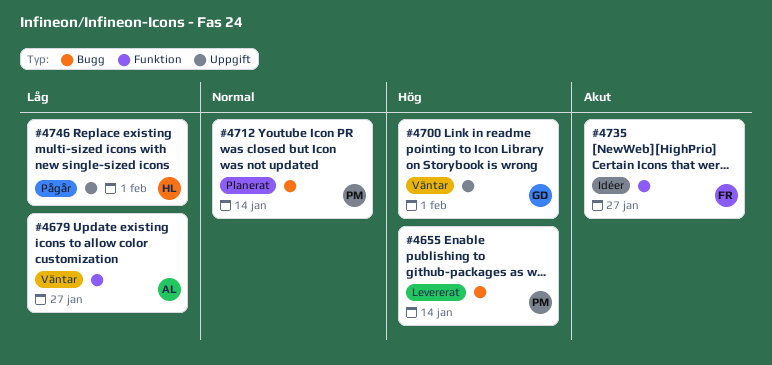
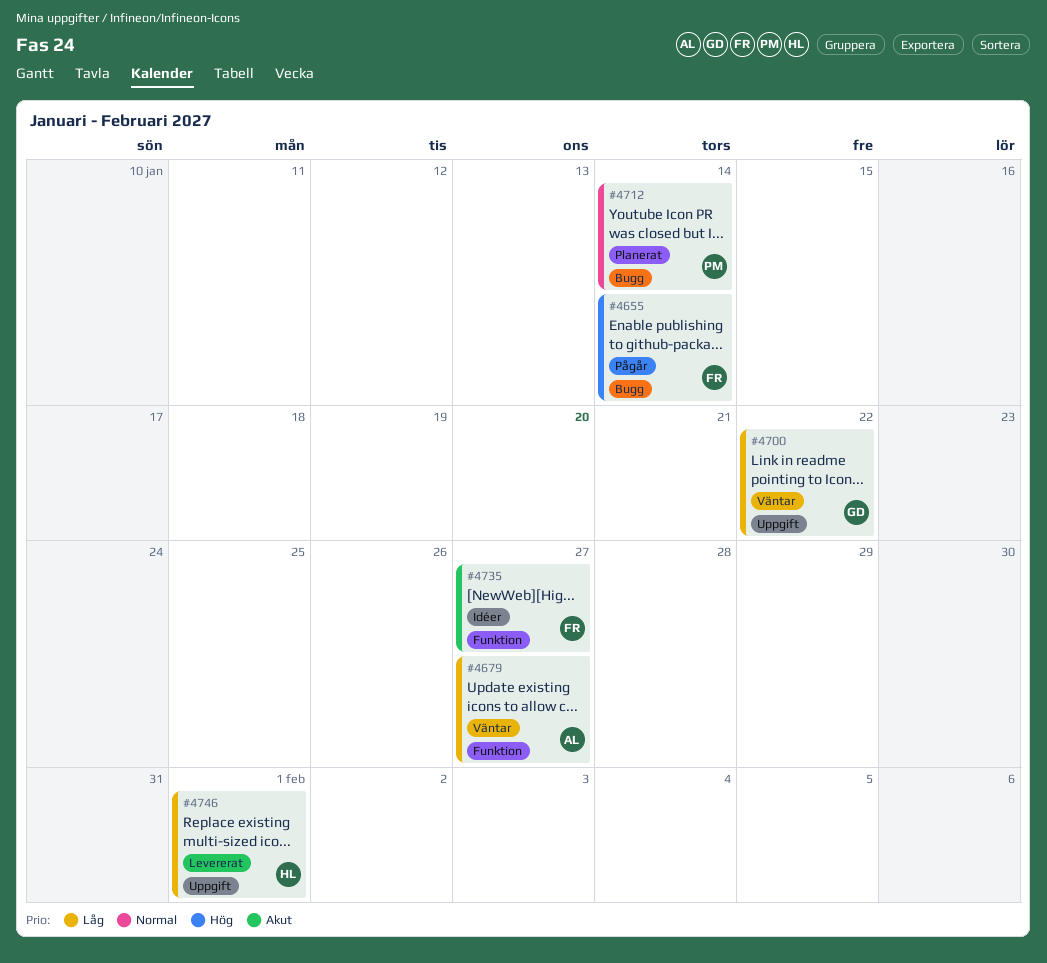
#4655, status: Levererat -> Pågår
#4655, owner: PM -> FR
#4700, priority: Hög -> Låg
#4700, due: Feb 1 -> Jan 22
#4746, status: Pågår -> Levererat

